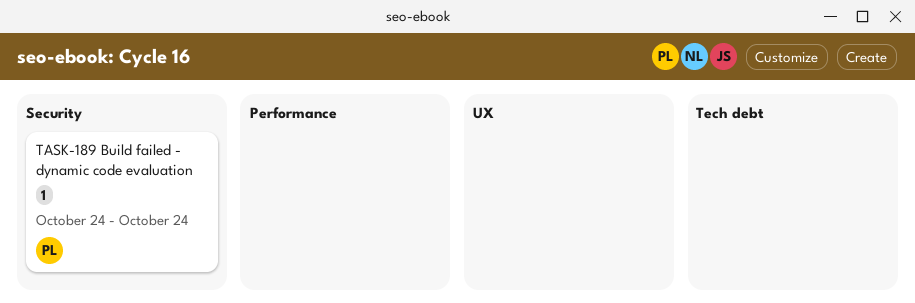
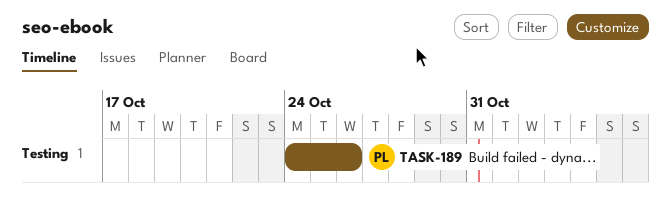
TASK-189, due: Oct 24 -> Oct 26

